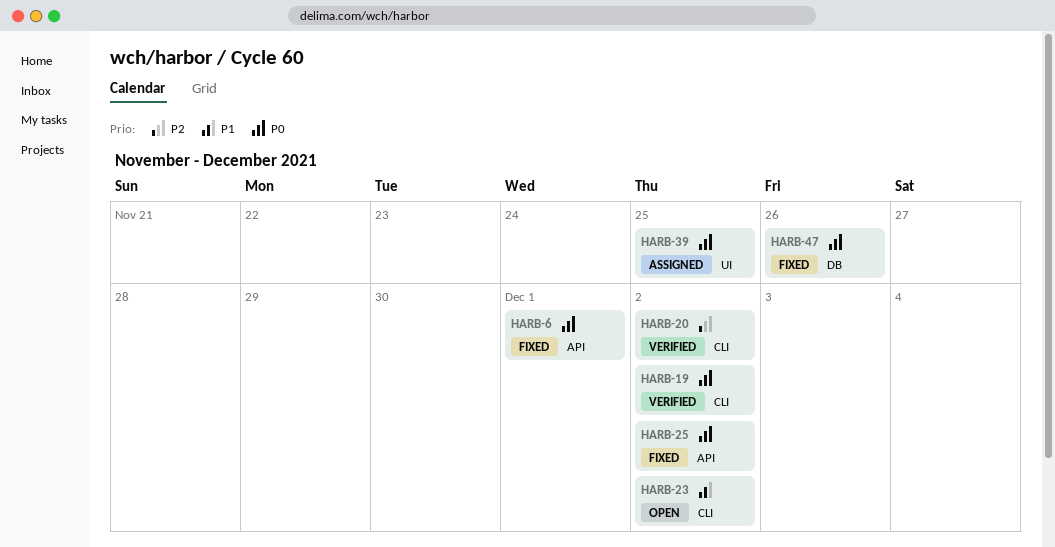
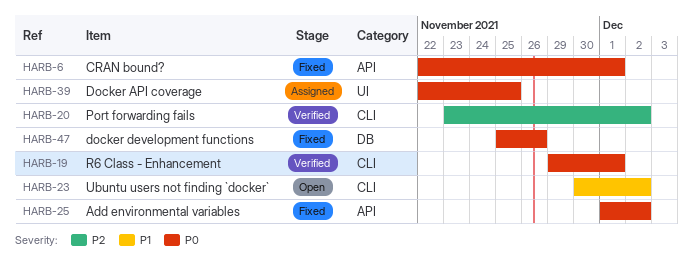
HARB-19, due: Dec 2 -> Dec 1

